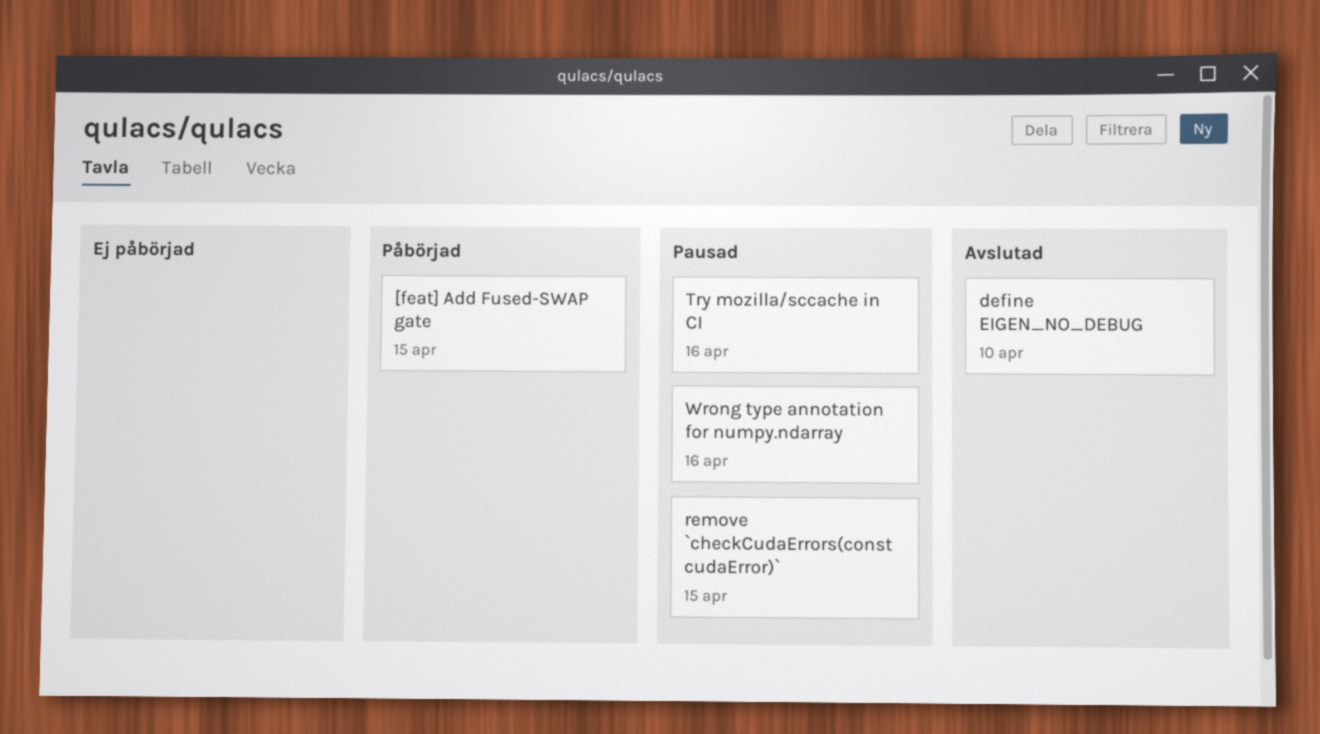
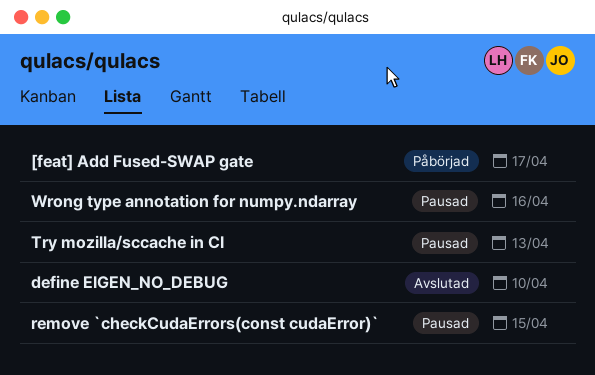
[feat] Add Fused-SWAP gate, due: Apr 15 -> Apr 17
Try mozilla/sccache in CI, due: Apr 16 -> Apr 13

